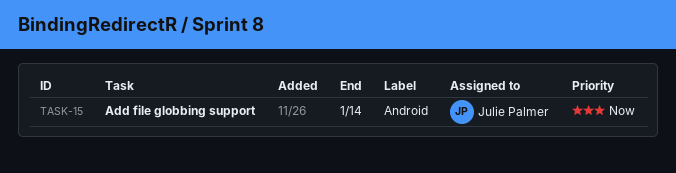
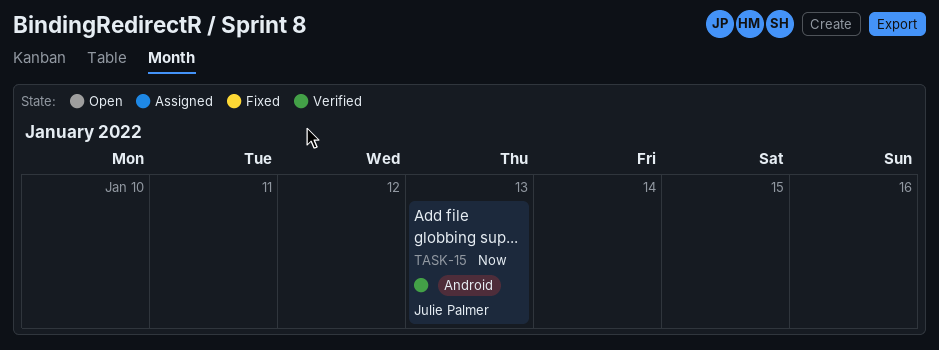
TASK-15, due: Jan 14 -> Jan 13

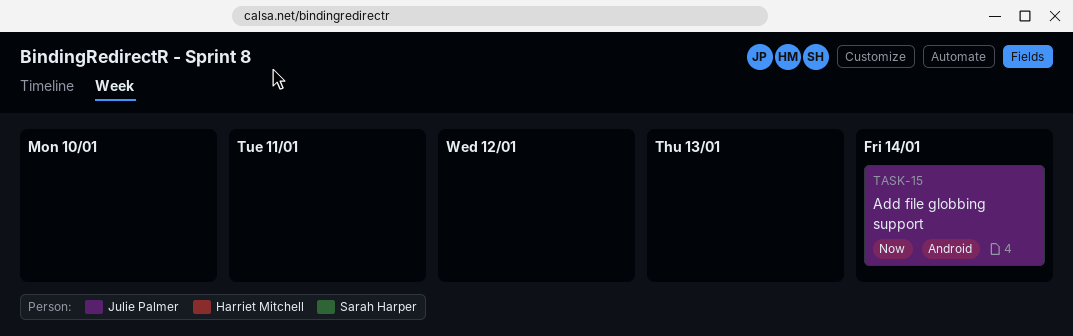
TASK-15, due: Jan 13 -> Jan 14

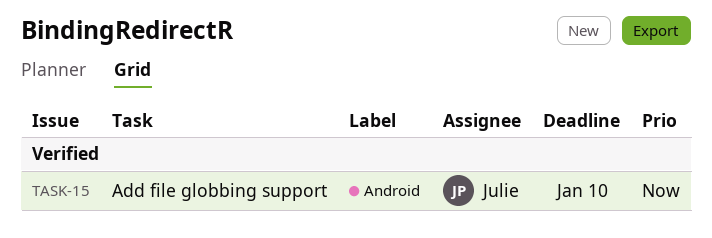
TASK-15, due: Jan 14 -> Jan 10

